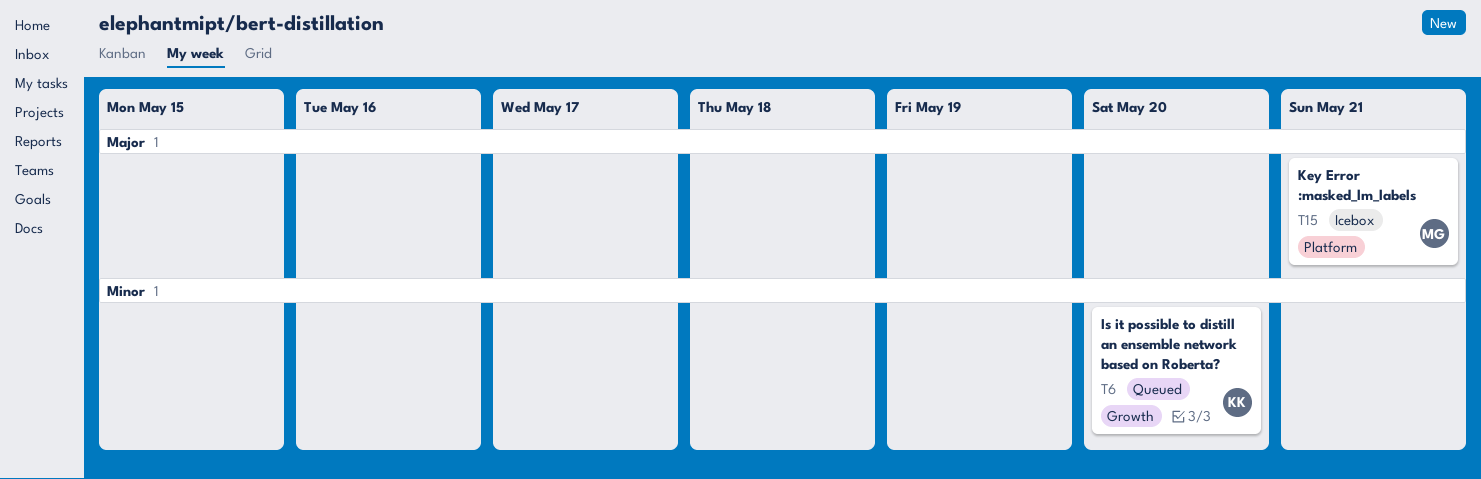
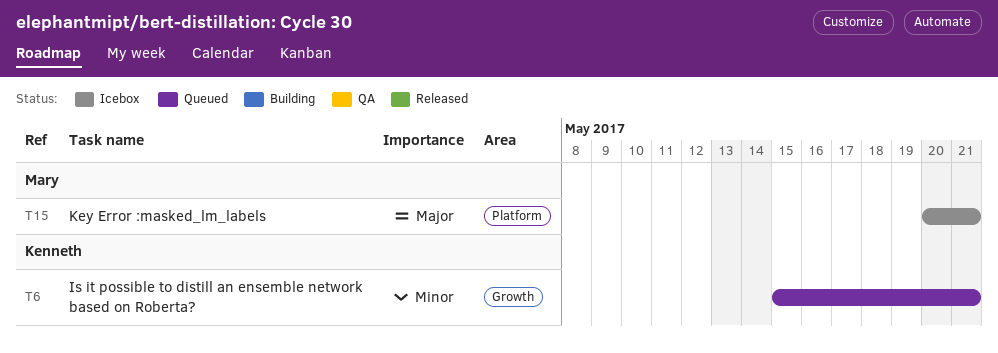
T6, due: May 20 -> May 21

